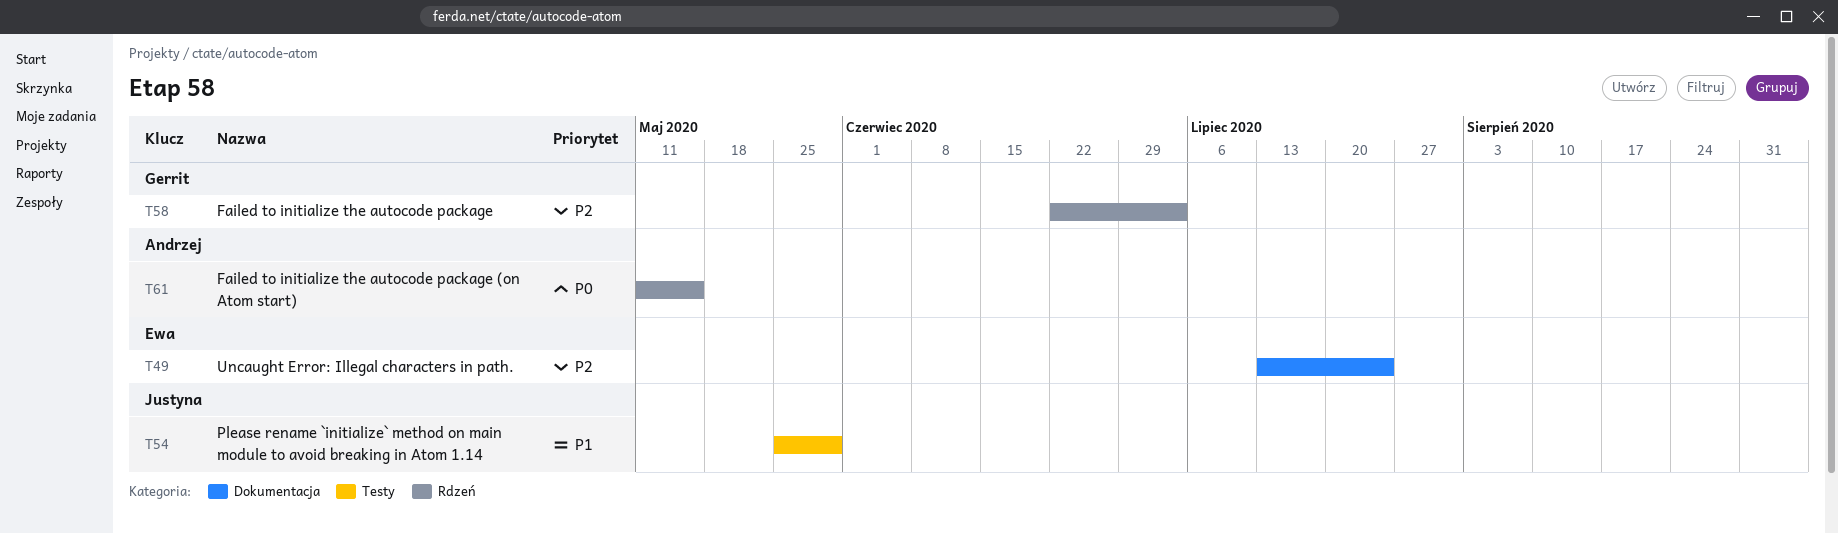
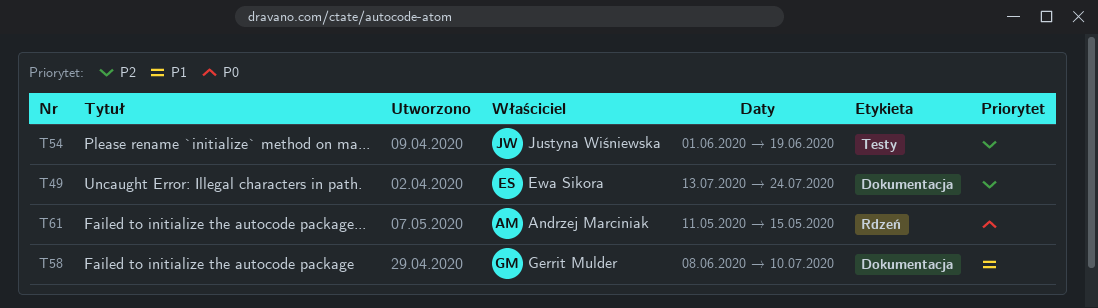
T54, priority: P1 -> P2
T54, start: May 25 -> Jun 1
T54, due: May 29 -> Jun 19
T58, priority: P2 -> P1
T58, label: Rdzeń -> Dokumentacja
T58, start: Jun 22 -> Jun 8
T58, due: Jul 3 -> Jul 10

